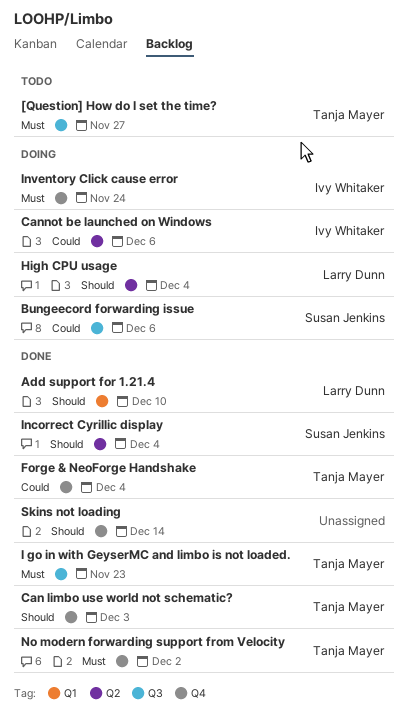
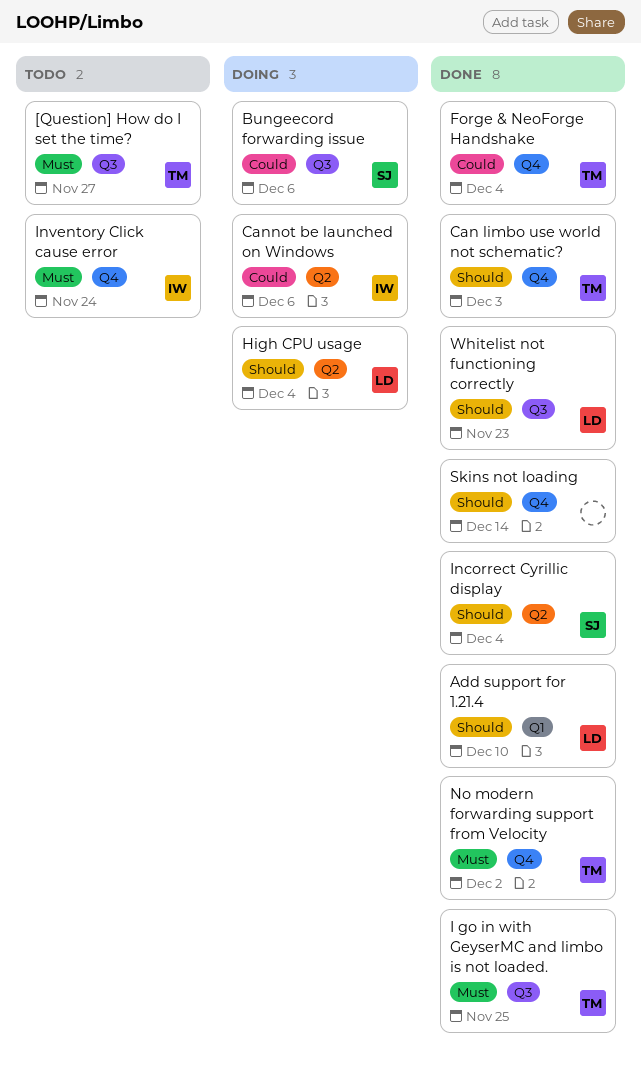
I go in with GeyserMC and limbo is not loaded., due: Nov 23 -> Nov 25
Inventory Click cause error, status: Doing -> Todo
Whitelist not functioning correctly: none -> present

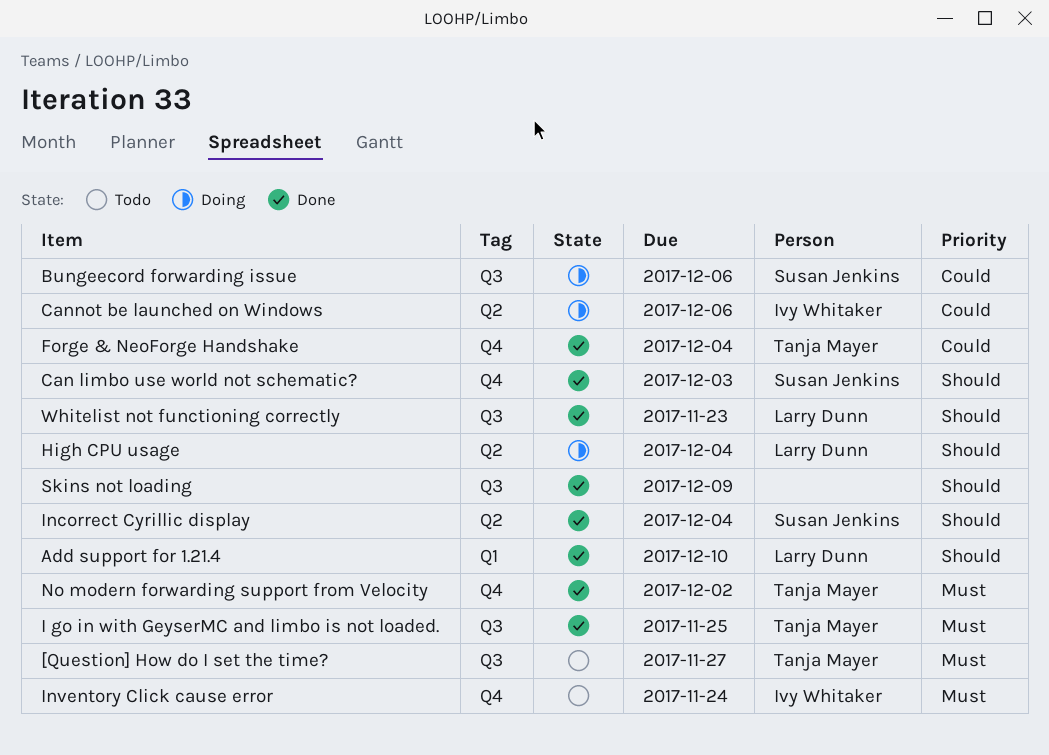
Can limbo use world not schematic?, owner: Tanja Mayer -> Susan Jenkins
Skins not loading, label: Q4 -> Q3
Skins not loading, due: Dec 14 -> Dec 9

